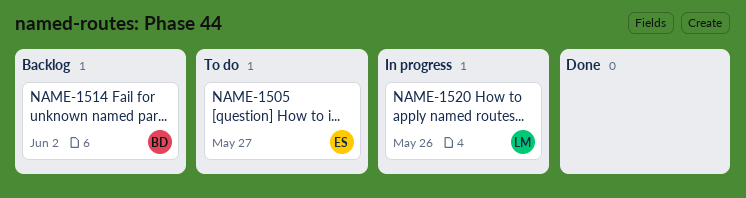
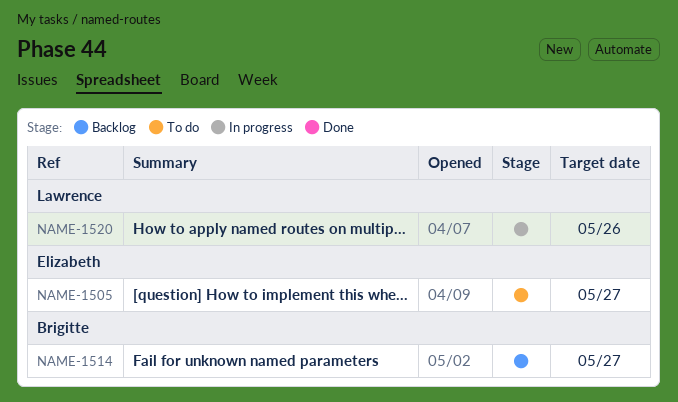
NAME-1514, due: Jun 2 -> May 27

